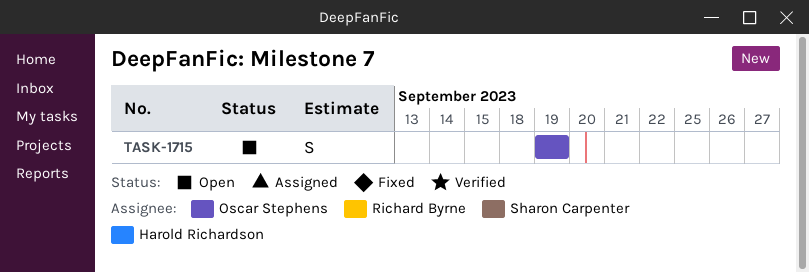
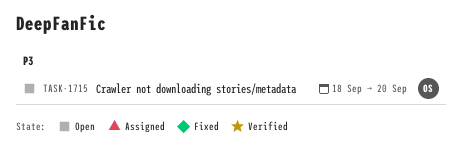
TASK-1715, start: Sep 19 -> Sep 18
TASK-1715, due: Sep 19 -> Sep 20

